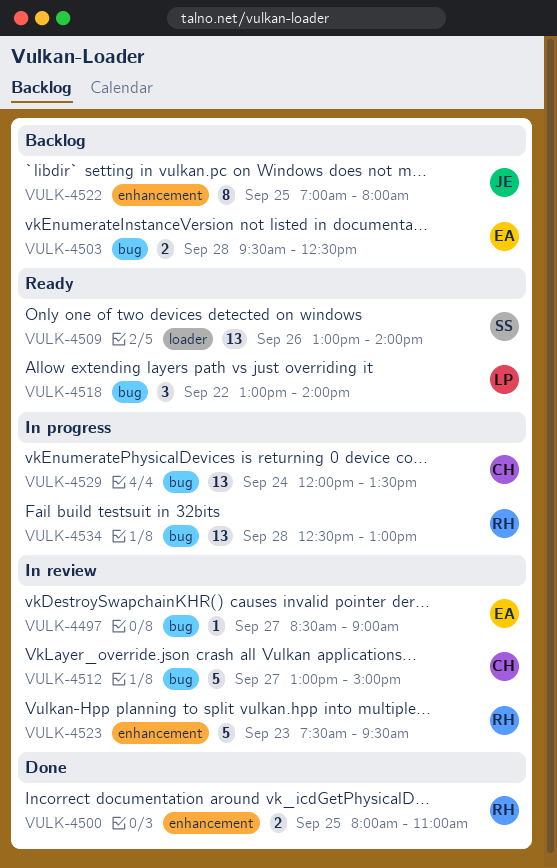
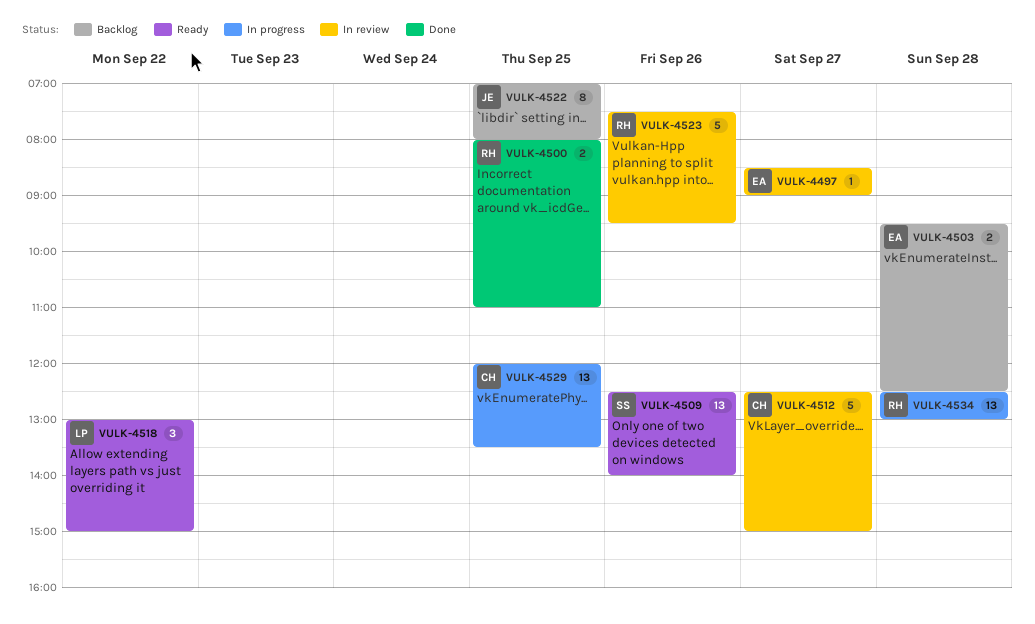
VULK-4509, begins: 13:00 -> 12:30
VULK-4512, begins: 13:00 -> 12:30
VULK-4518, ends: 14:00 -> 15:00
VULK-4523, day: Sep 23 -> Sep 26
VULK-4529, day: Sep 24 -> Sep 25

